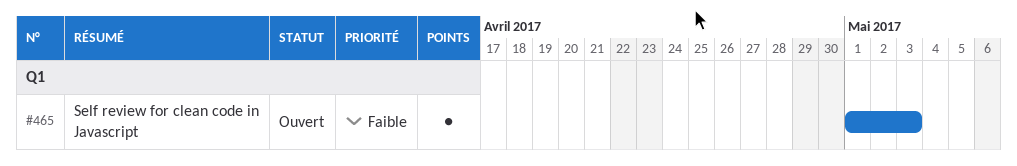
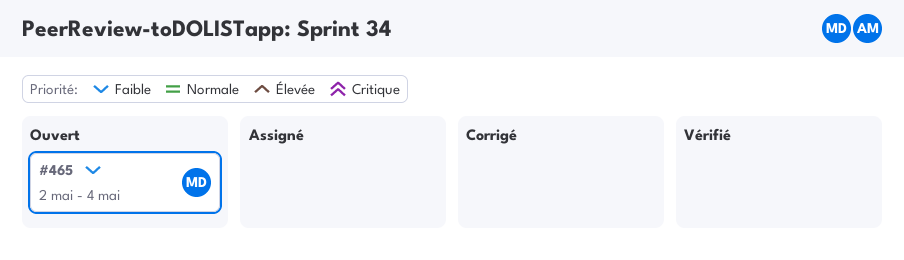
#465, start: May 1 -> May 2
#465, due: May 3 -> May 4

